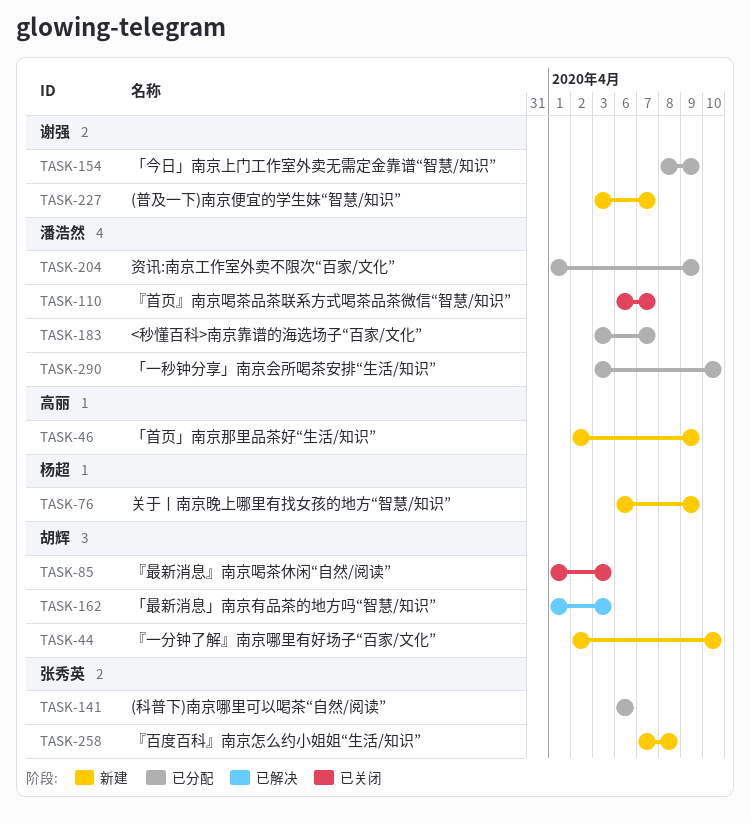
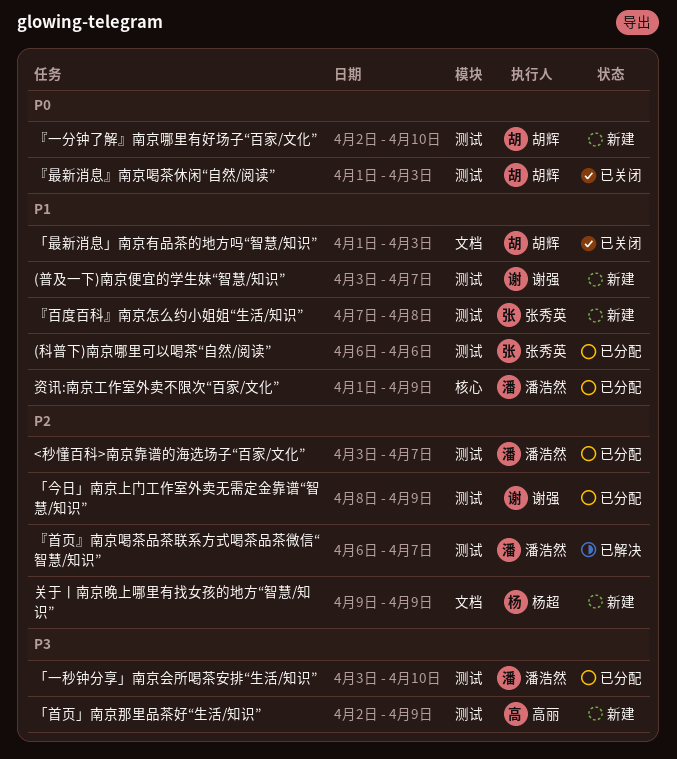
「最新消息」南京有品茶的地方吗“智慧/知识”, status: 已解决 -> 已关闭
『首页』南京喝茶品茶联系方式喝茶品茶微信“智慧/知识”, status: 已关闭 -> 已解决
关于丨南京晚上哪里有找女孩的地方“智慧/知识”, start: Apr 6 -> Apr 9

